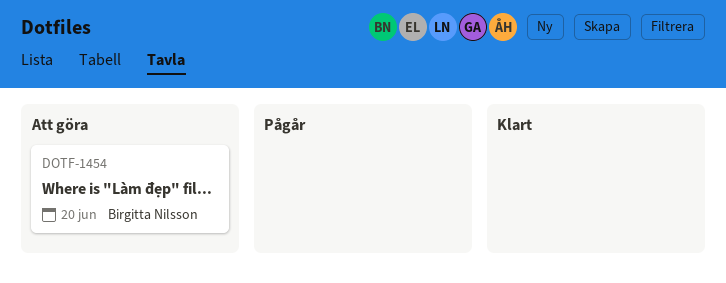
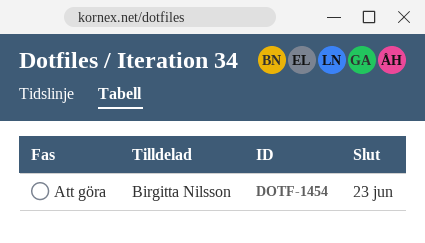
DOTF-1454, due: Jun 20 -> Jun 23

